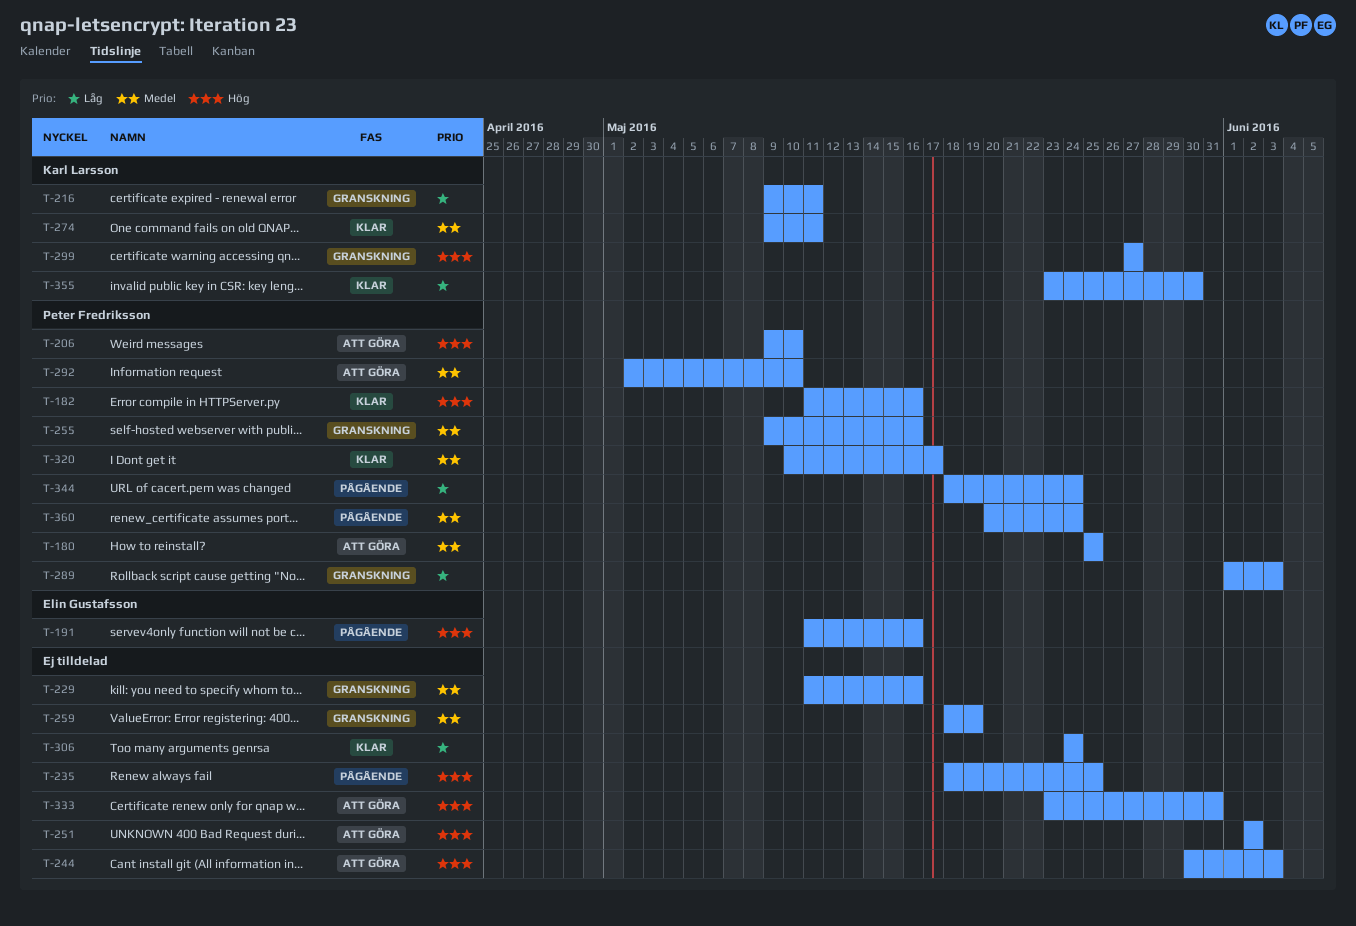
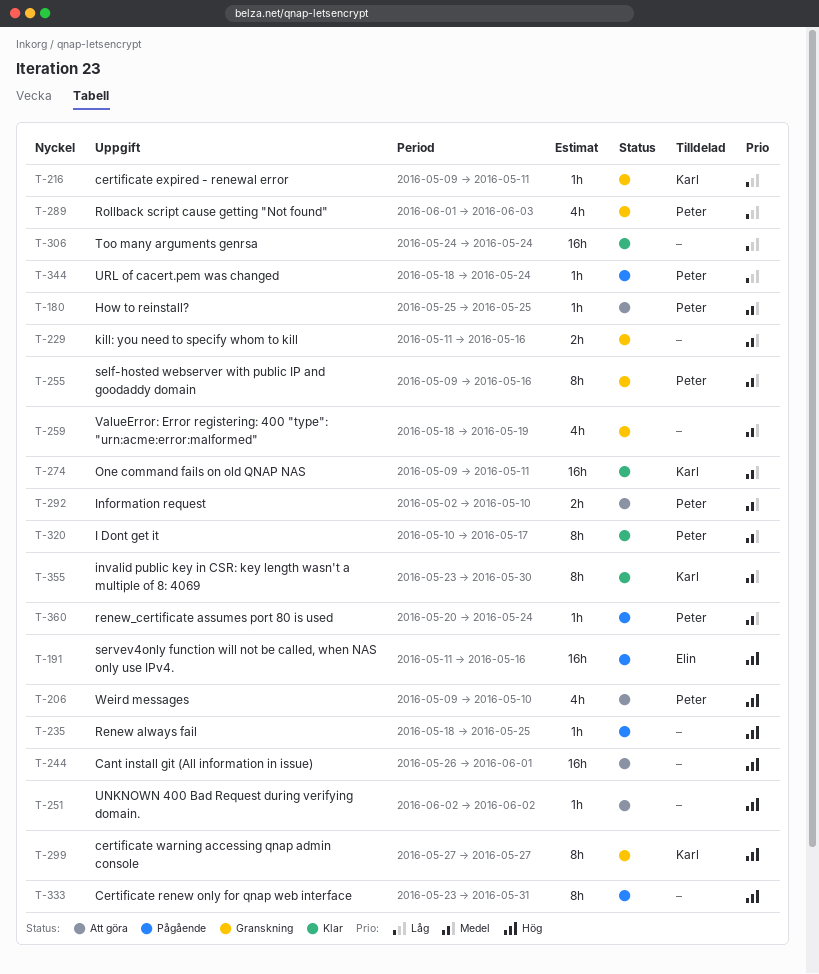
T-182: present -> none
T-244, start: May 30 -> May 26
T-244, due: Jun 3 -> Jun 1
T-333, status: Att göra -> Pågående
T-355, priority: Låg -> Medel

